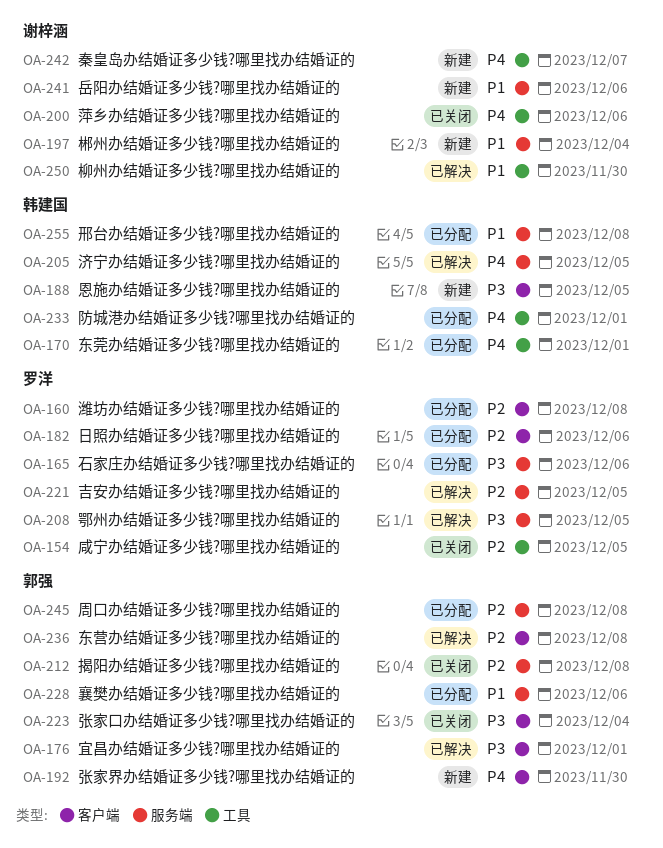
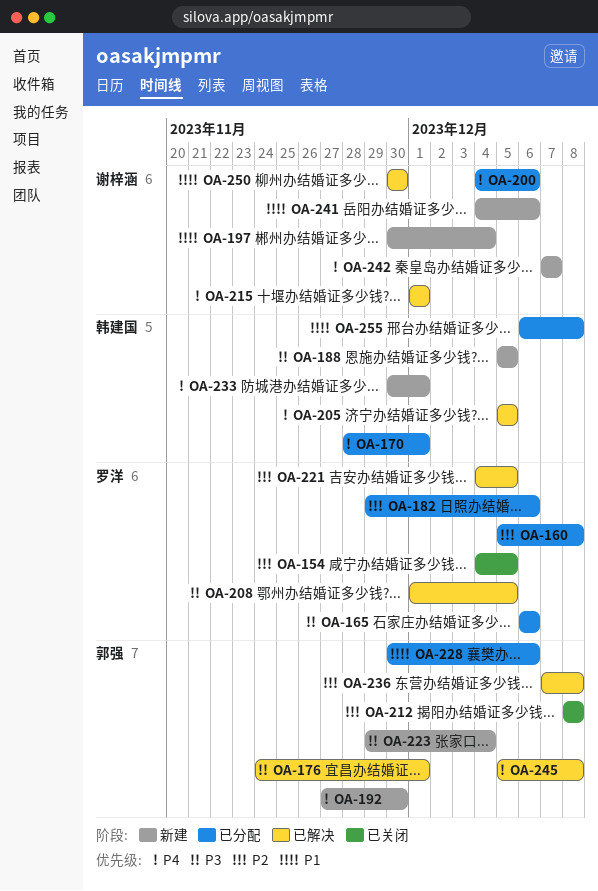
OA-200, status: 已关闭 -> 已分配
OA-215: none -> present
OA-223, status: 已关闭 -> 新建
OA-233, status: 已分配 -> 新建
OA-245, status: 已分配 -> 已解决
OA-245, priority: P2 -> P4

